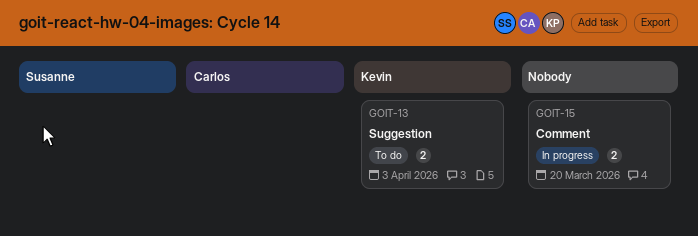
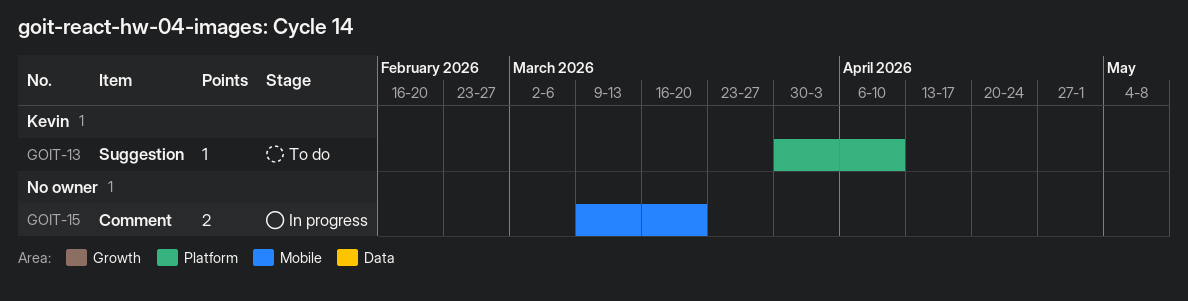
GOIT-13, estimate: 2 -> 1
GOIT-13, due: Apr 3 -> Apr 10

